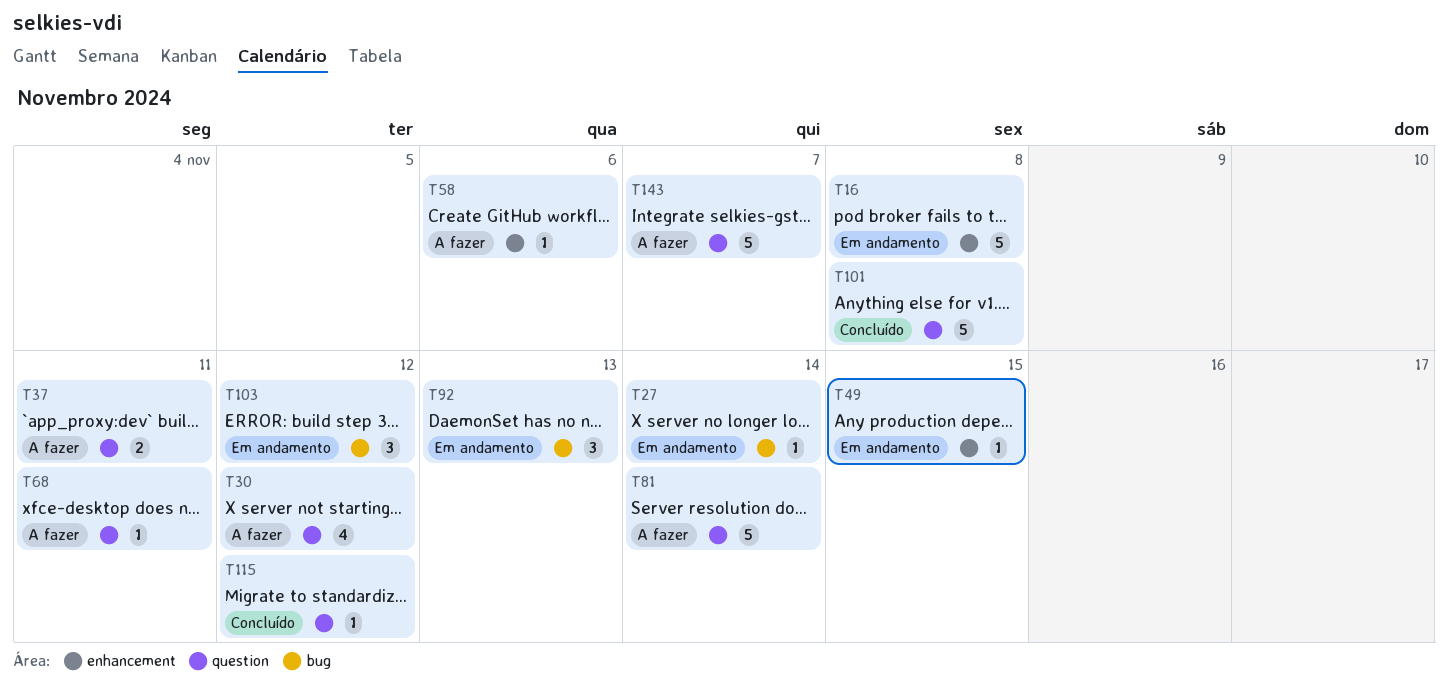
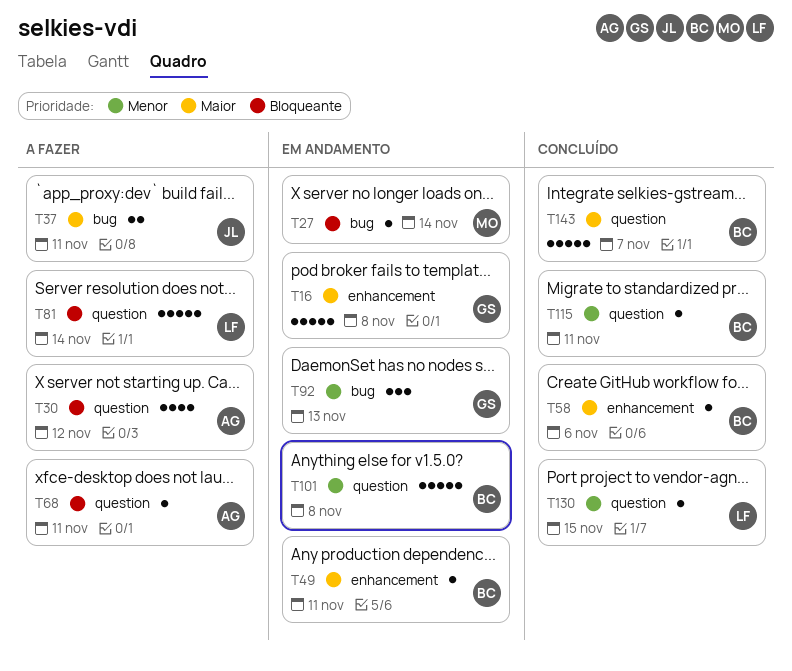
T37, label: question -> bug
T49, due: Nov 15 -> Nov 11
T58, status: A fazer -> Concluído
T101, status: Concluído -> Em andamento
T103: present -> none
T115, due: Nov 12 -> Nov 11
T130: none -> present
T143, status: A fazer -> Concluído

